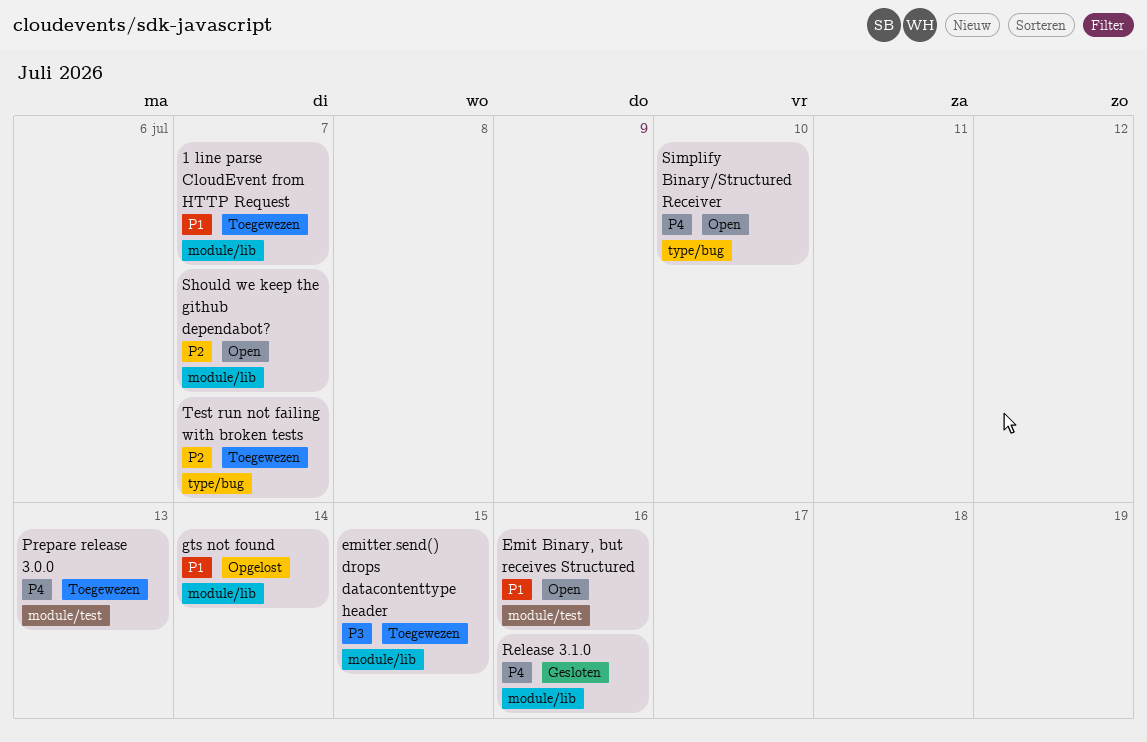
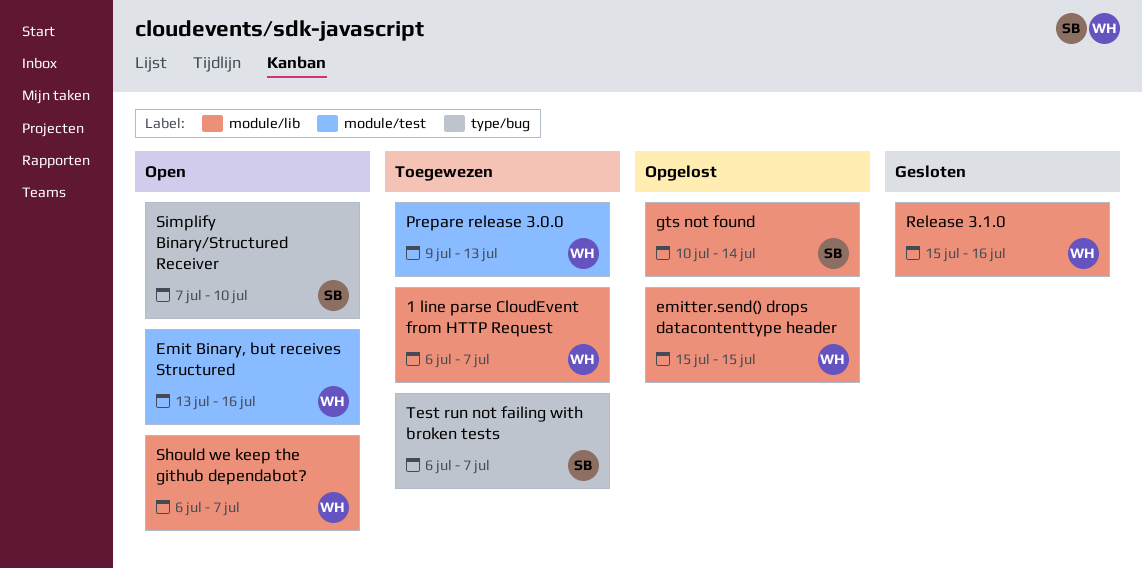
emitter.send() drops datacontenttype header, status: Toegewezen -> Opgelost

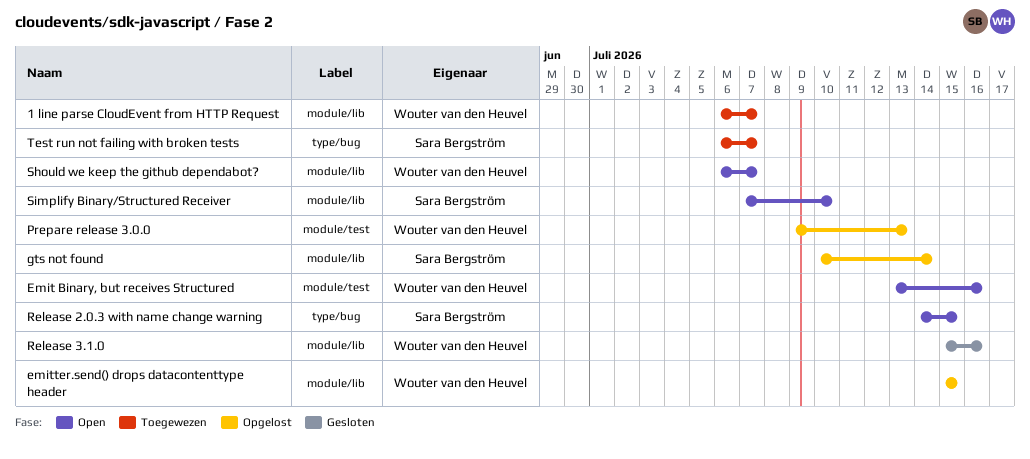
Prepare release 3.0.0, status: Toegewezen -> Opgelost
Release 2.0.3 with name change warning: none -> present
Simplify Binary/Structured Receiver, label: type/bug -> module/lib

